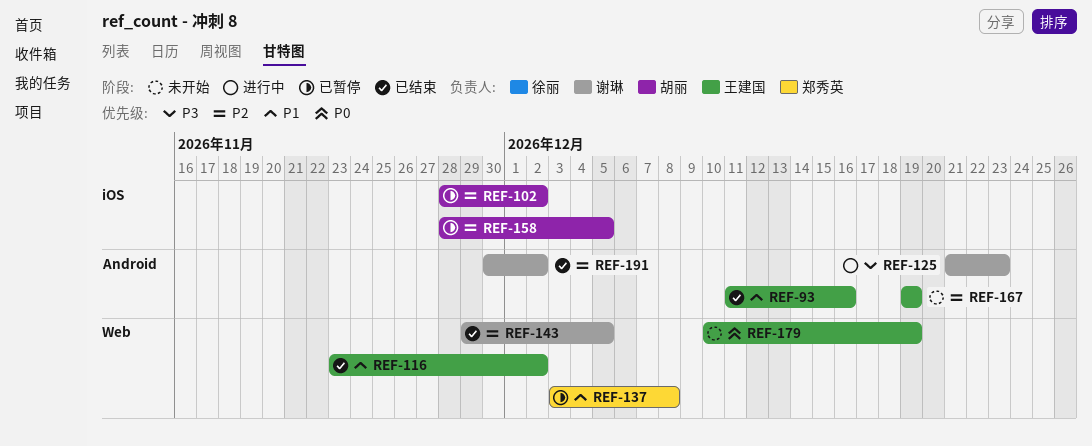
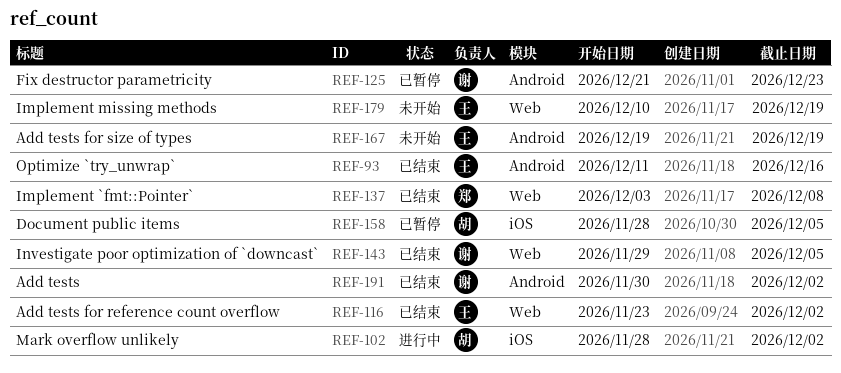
REF-102, status: 已暂停 -> 进行中
REF-125, status: 进行中 -> 已暂停
REF-137, status: 已暂停 -> 已结束

